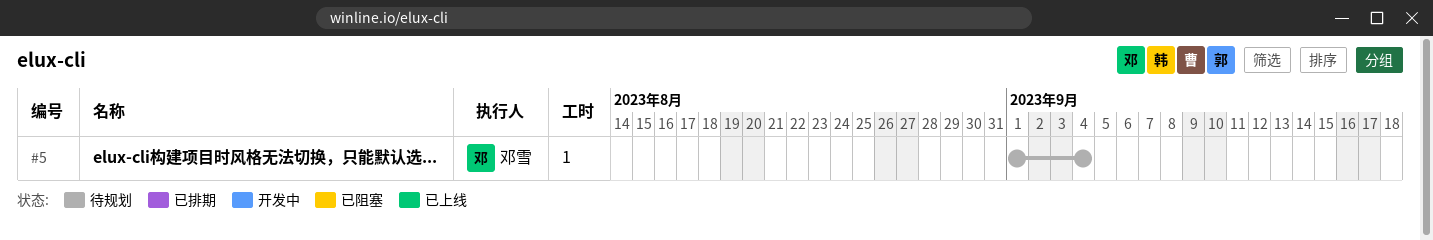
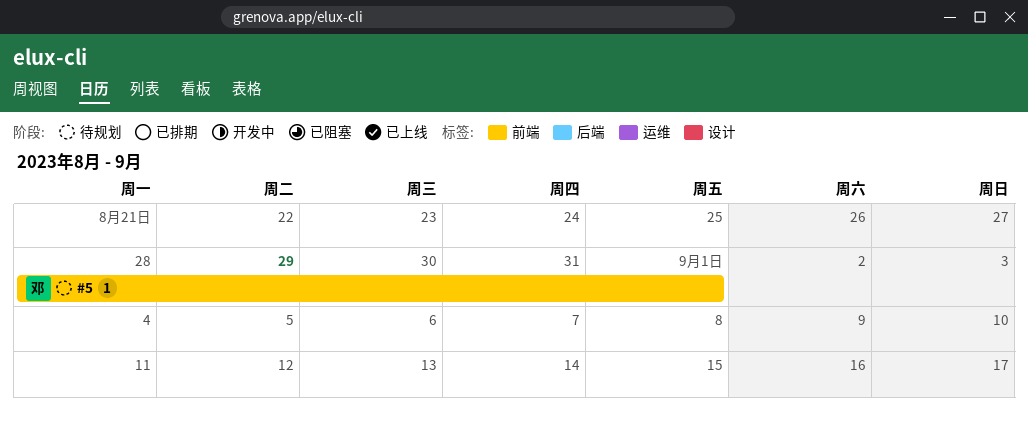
#5, start: Sep 1 -> Aug 28
#5, due: Sep 4 -> Sep 1

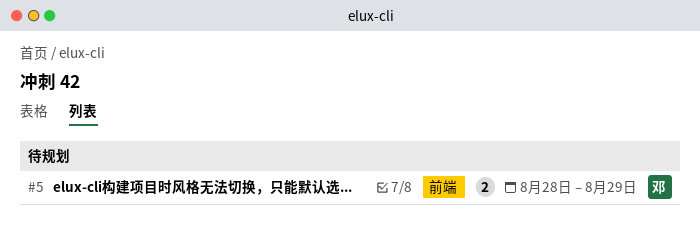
#5, estimate: 1 -> 2
#5, due: Sep 1 -> Aug 29

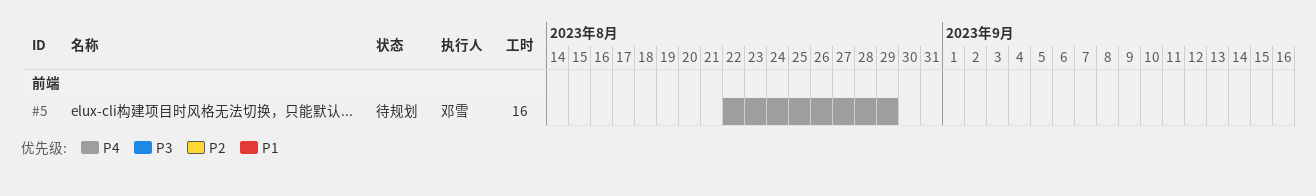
#5, estimate: 2 -> 16
#5, start: Aug 28 -> Aug 22

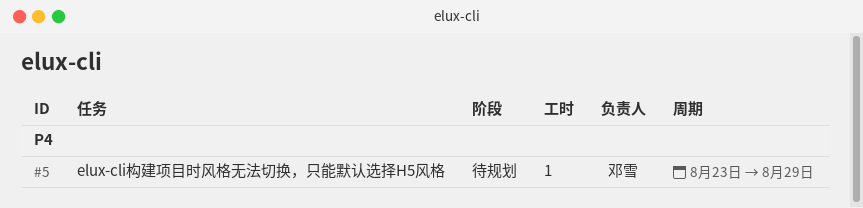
#5, estimate: 16 -> 1
#5, start: Aug 22 -> Aug 23

